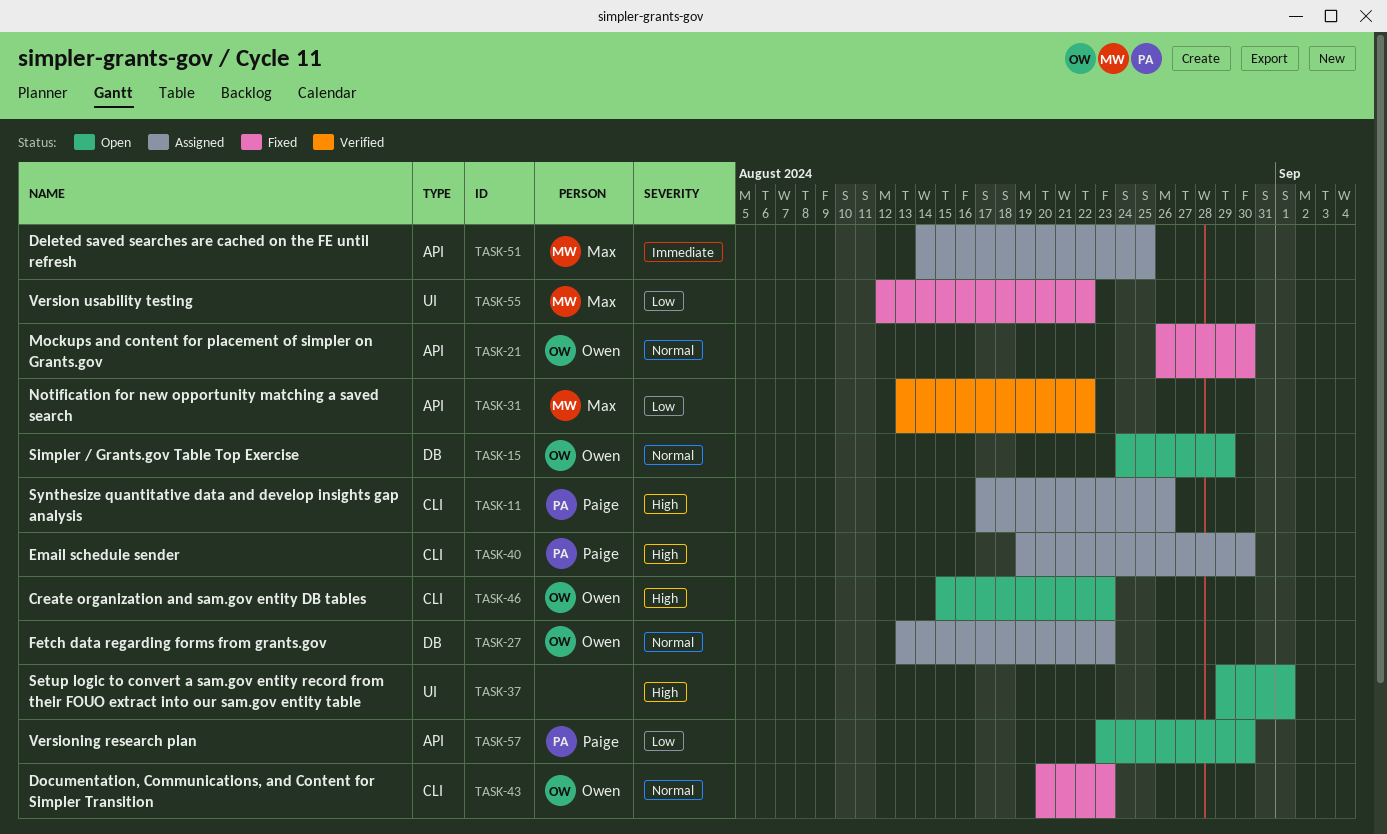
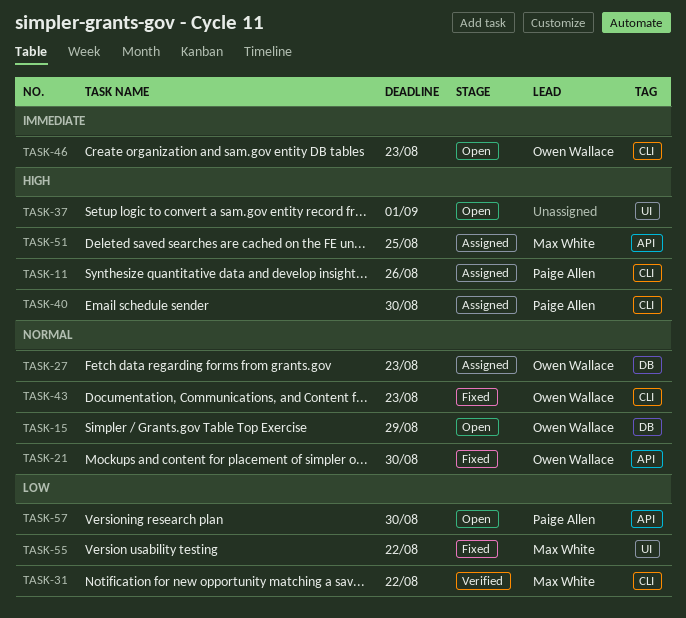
TASK-31, label: API -> CLI
TASK-46, priority: High -> Immediate
TASK-51, priority: Immediate -> High

